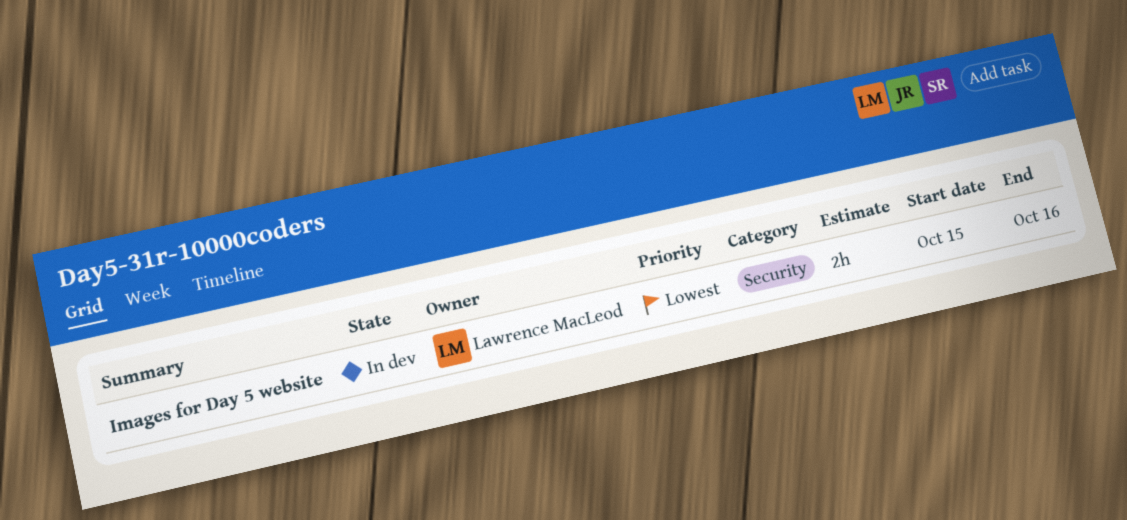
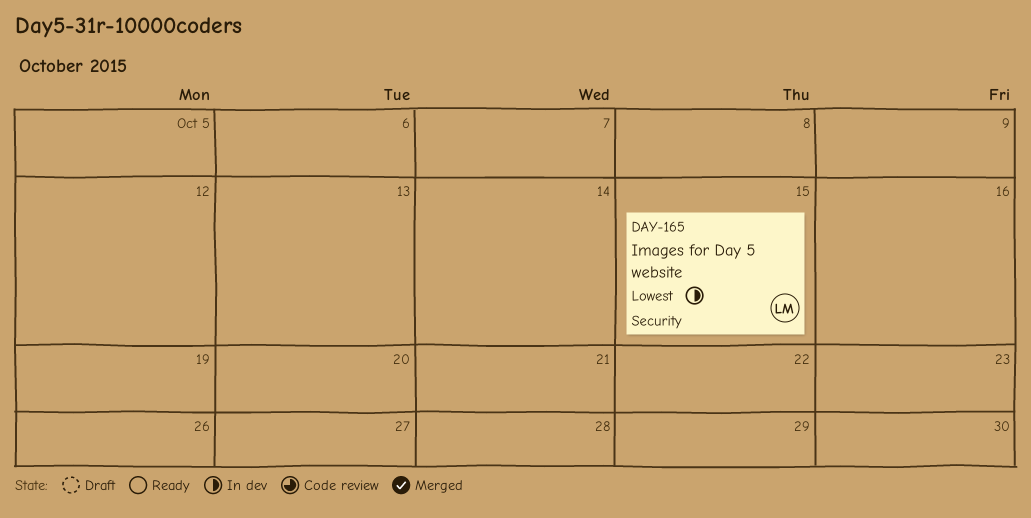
Images for Day 5 website, due: Oct 16 -> Oct 15

